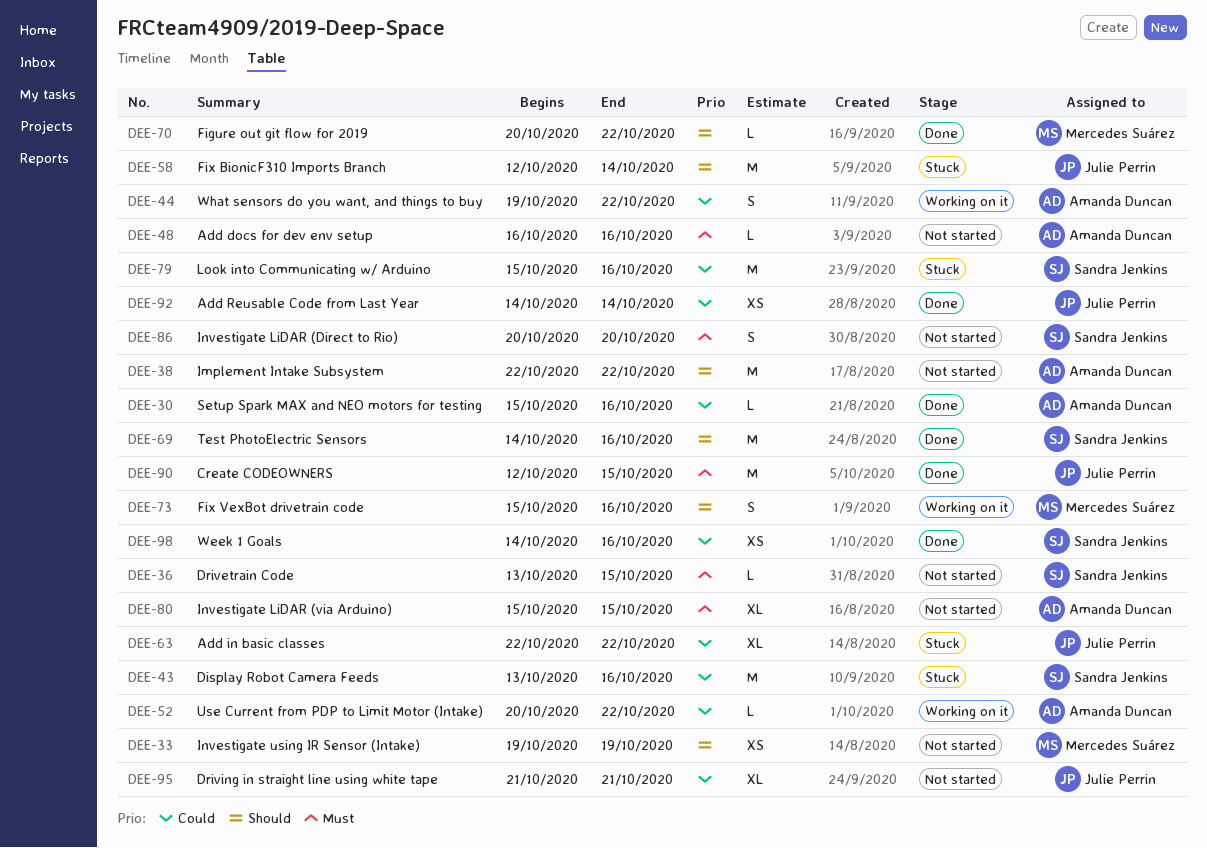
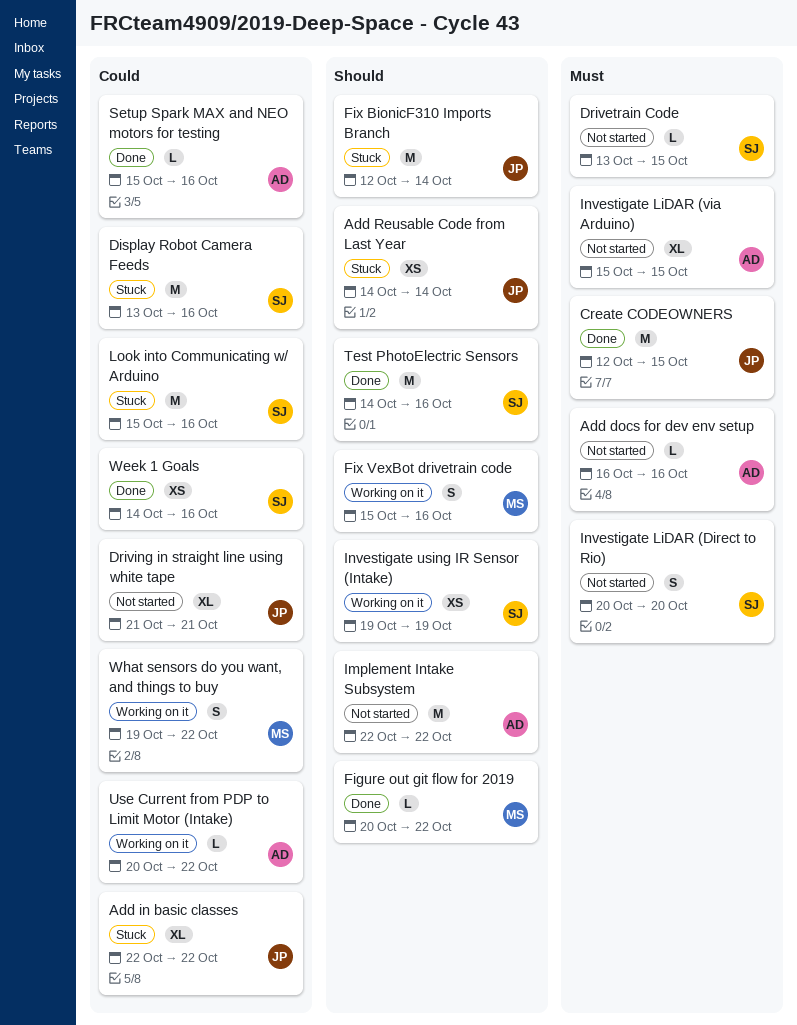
Add Reusable Code from Last Year, status: Done -> Stuck
Add Reusable Code from Last Year, priority: Could -> Should
Investigate using IR Sensor (Intake), status: Not started -> Working on it
Investigate using IR Sensor (Intake), owner: Mercedes Suárez -> Sandra Jenkins
What sensors do you want, and things to buy, owner: Amanda Duncan -> Mercedes Suárez

